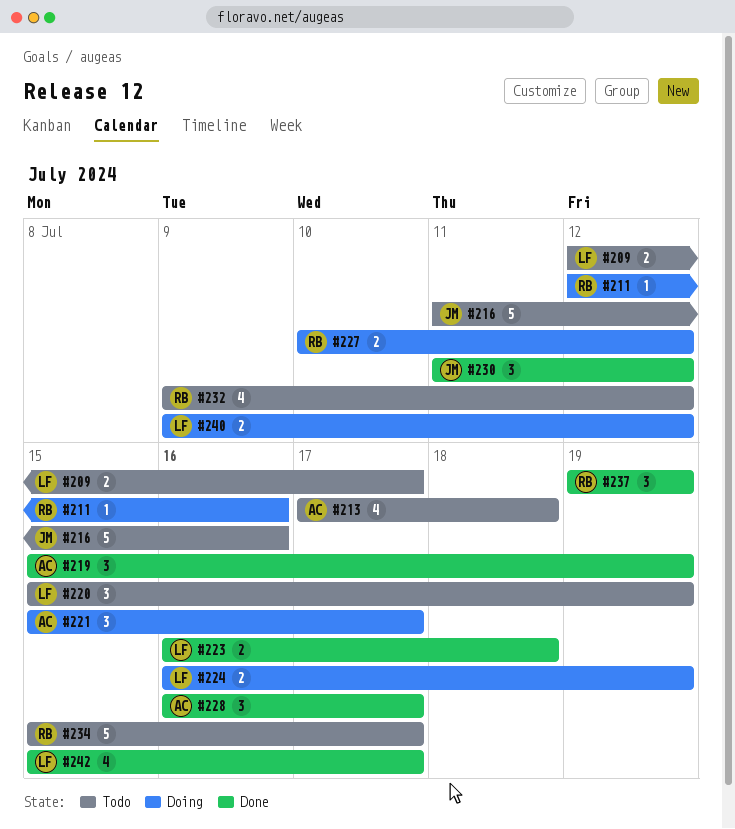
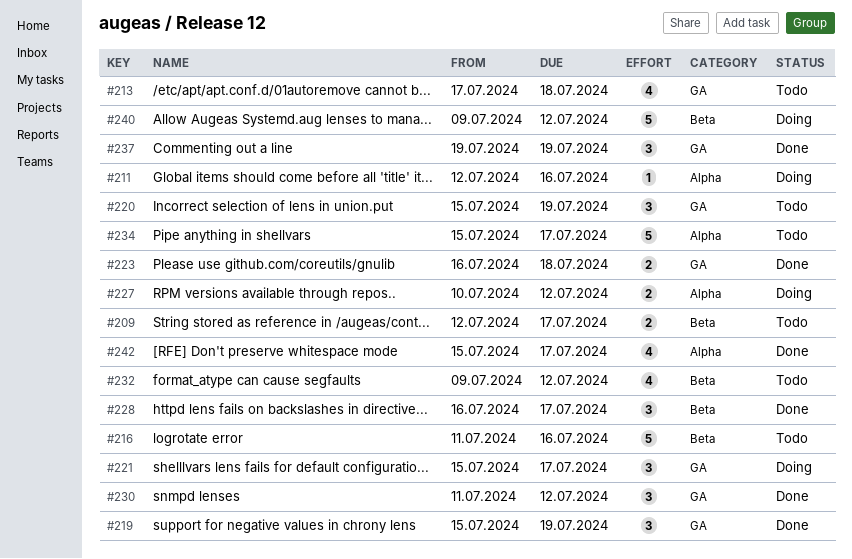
#224: present -> none
#240, estimate: 2 -> 5

